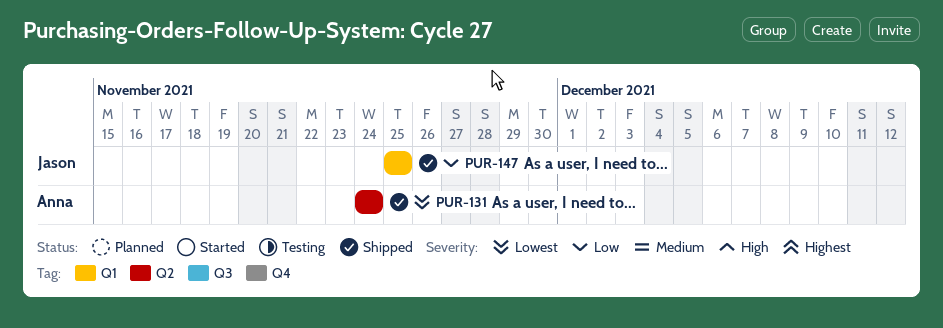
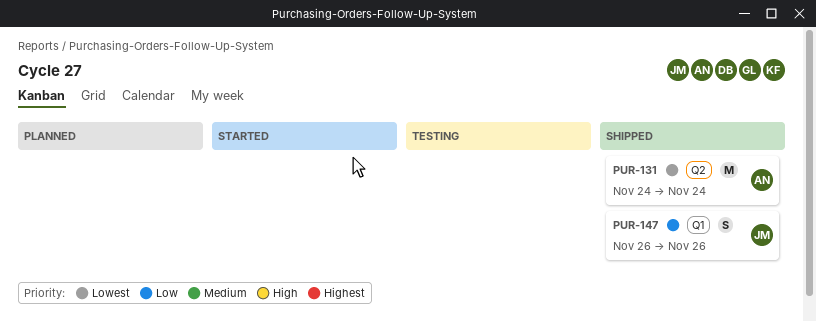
PUR-147, start: Nov 25 -> Nov 26
PUR-147, due: Nov 25 -> Nov 26

